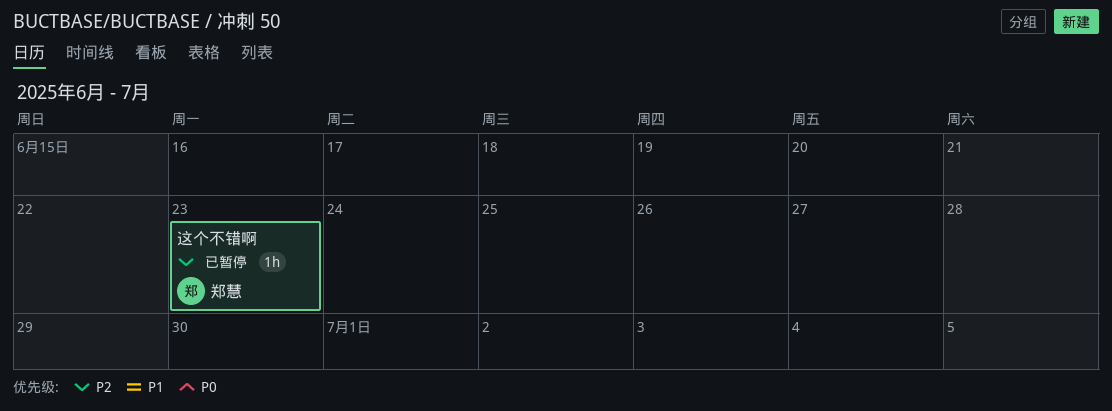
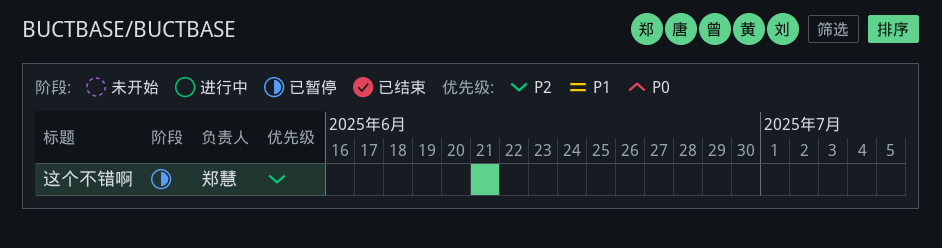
这个不错啊, due: Jun 23 -> Jun 21

